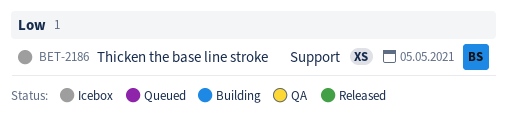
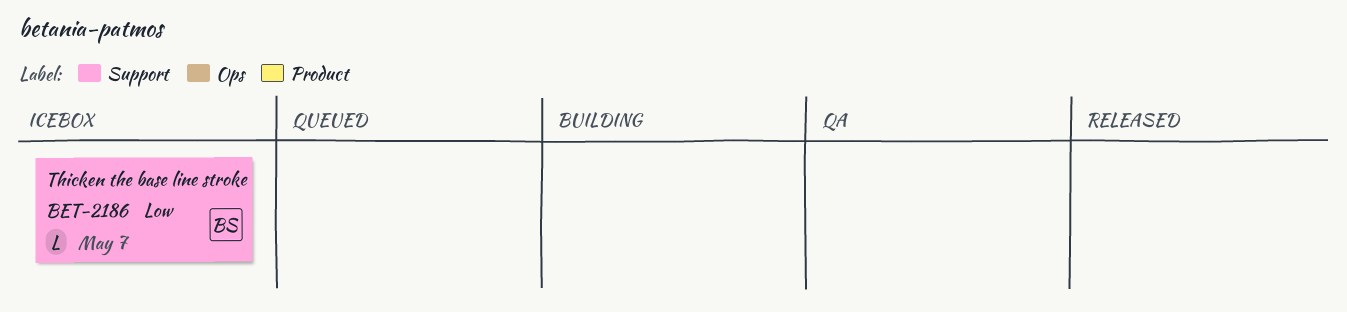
BET-2186, estimate: XS -> L
BET-2186, due: May 5 -> May 7

